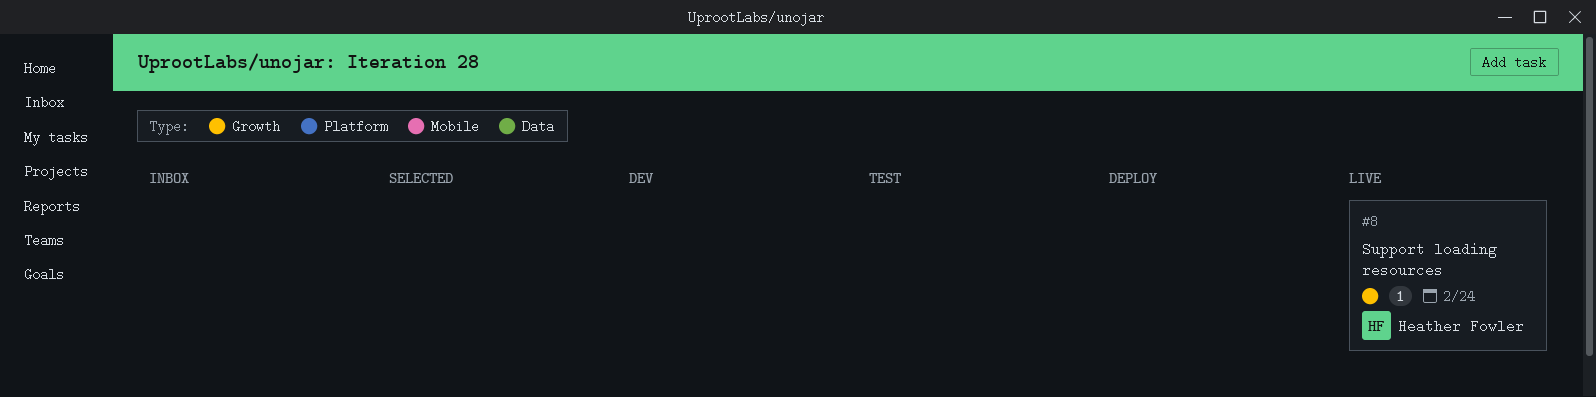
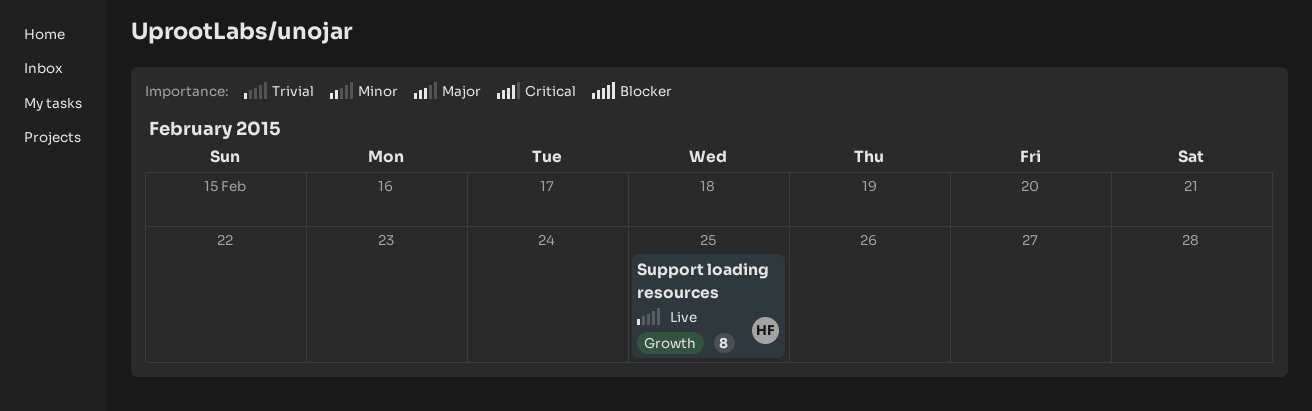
Support loading resources, estimate: 1 -> 8
Support loading resources, due: Feb 24 -> Feb 25

